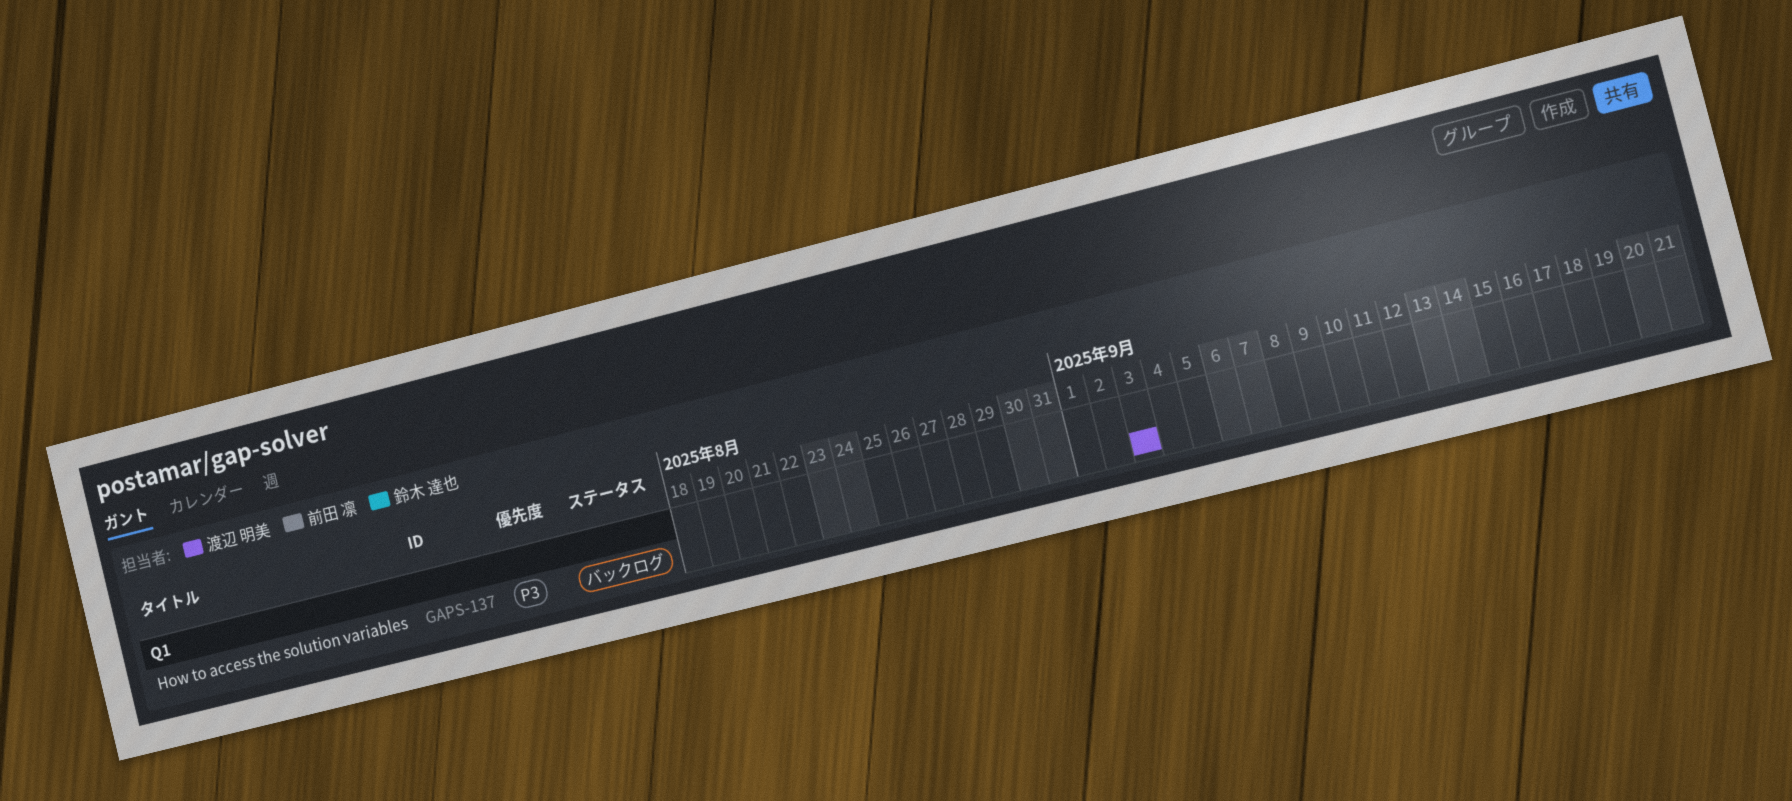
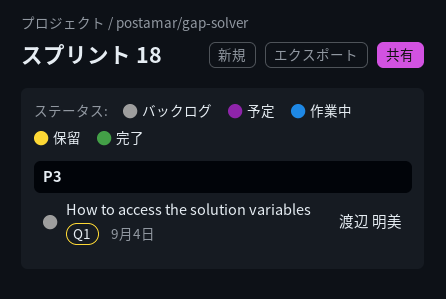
How to access the solution variables, due: Sep 3 -> Sep 4

